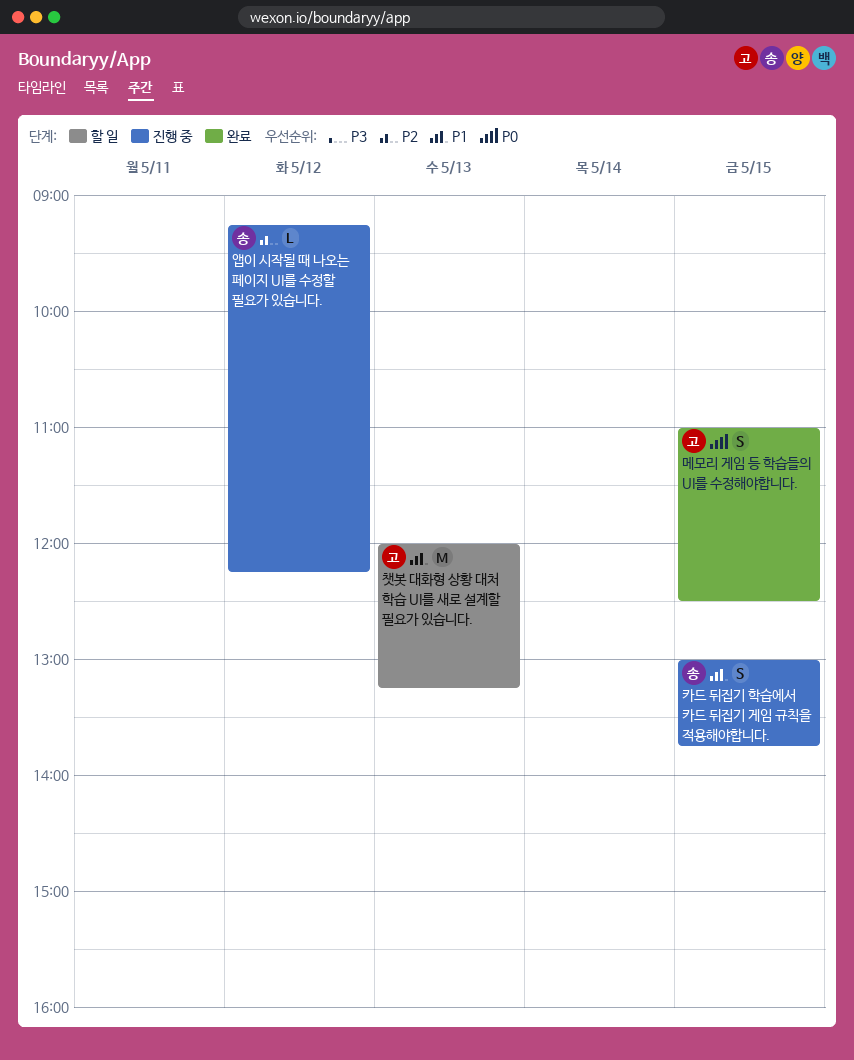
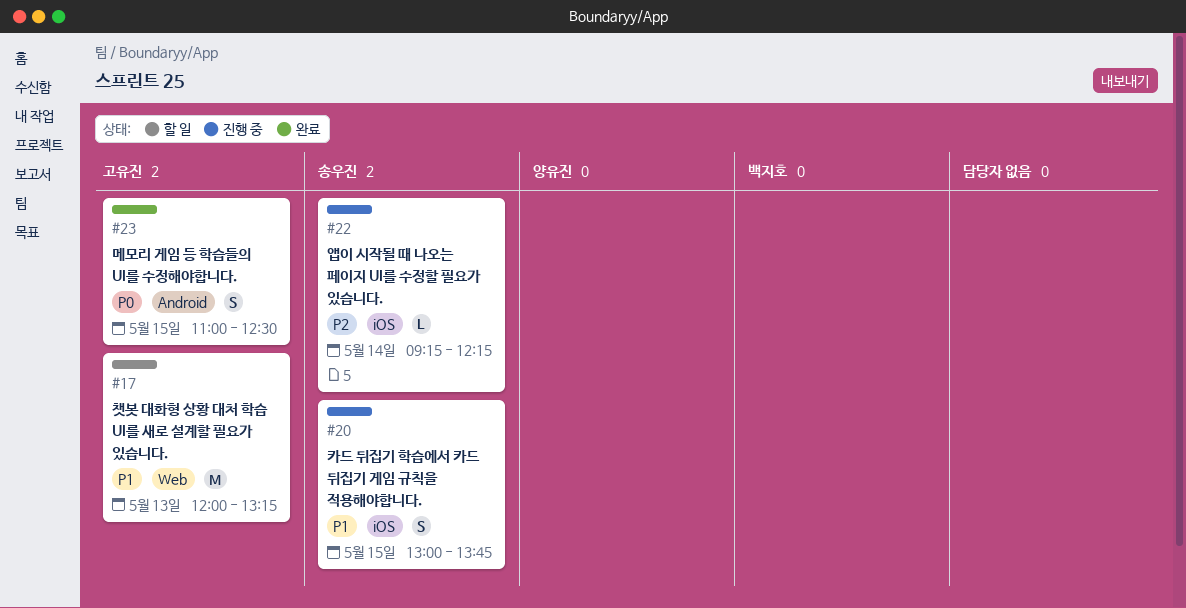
앱이 시작될 때 나오는 페이지 UI를 수정할 필요가 있습니다., day: May 12 -> May 14

